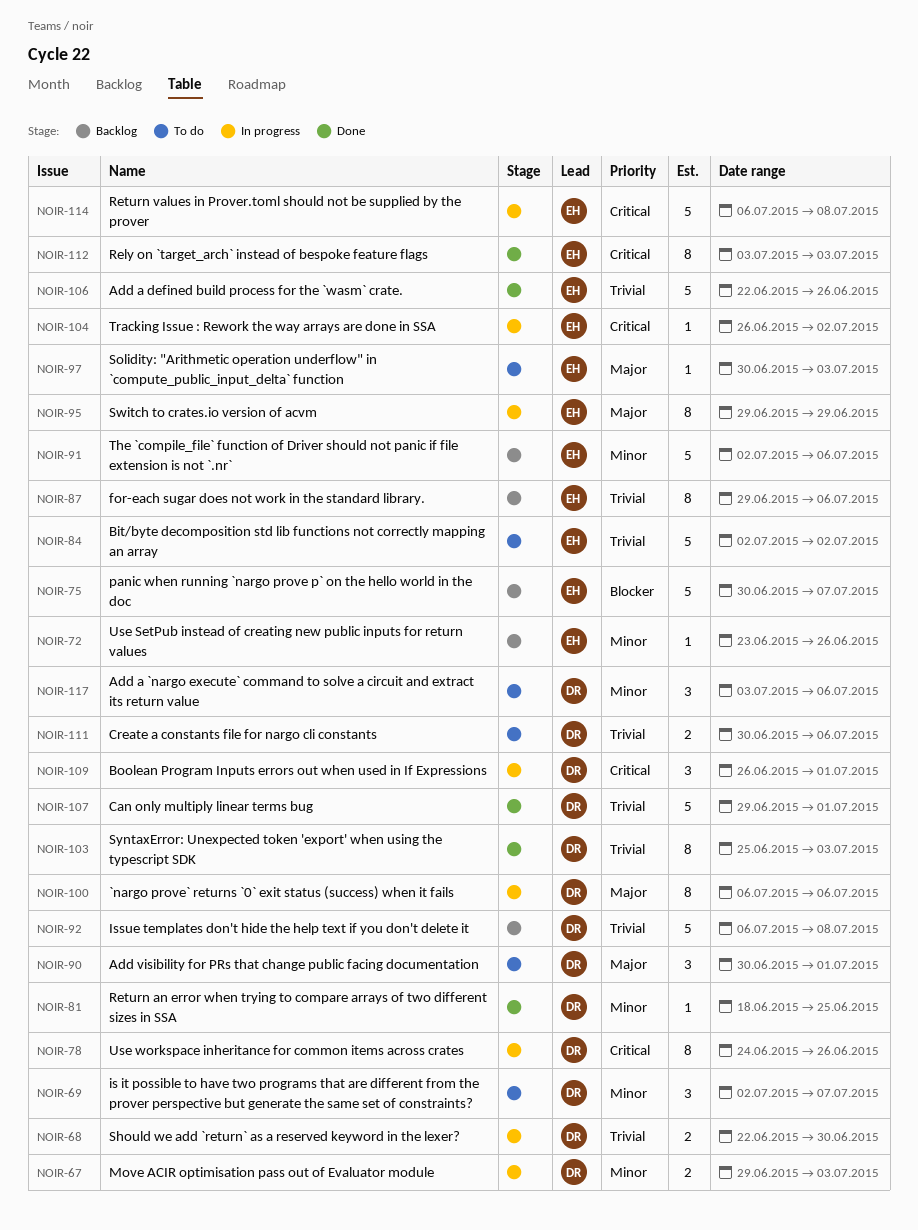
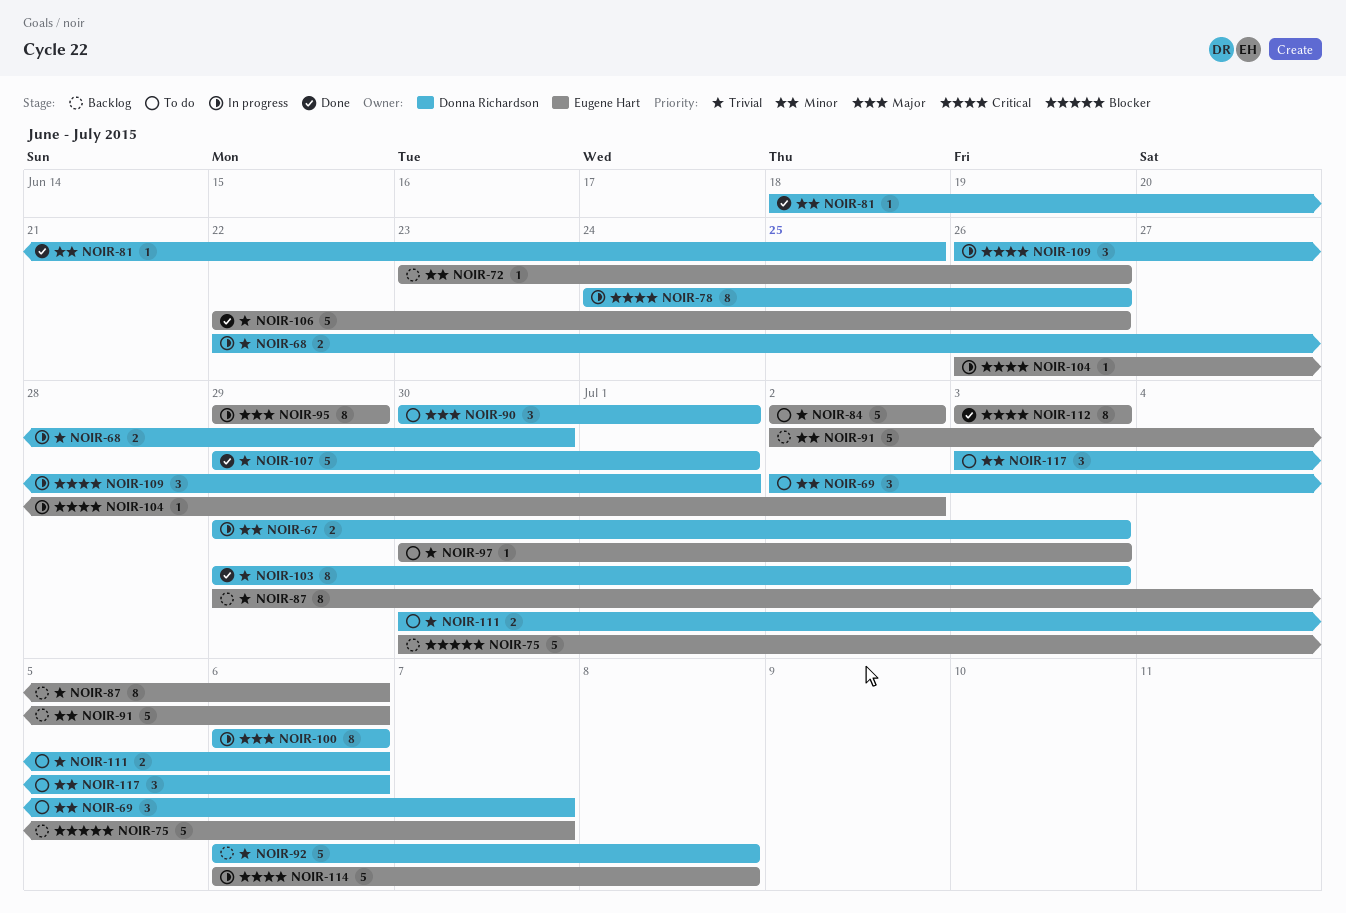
NOIR-97, priority: Major -> Trivial
NOIR-103, start: Jun 25 -> Jun 29

